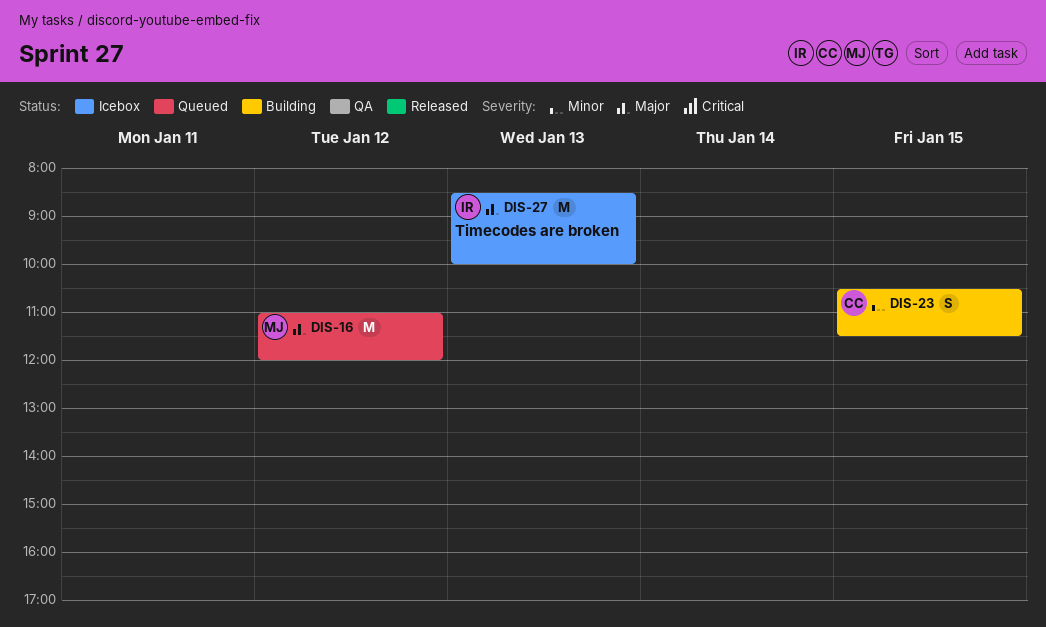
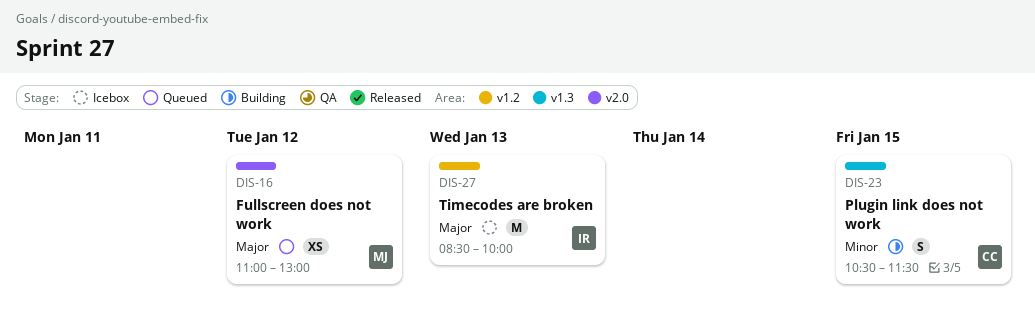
DIS-16, estimate: M -> XS
DIS-16, ends: 12:00 -> 13:00

